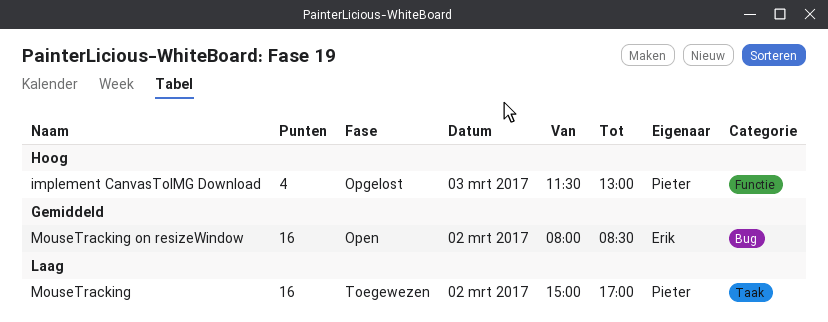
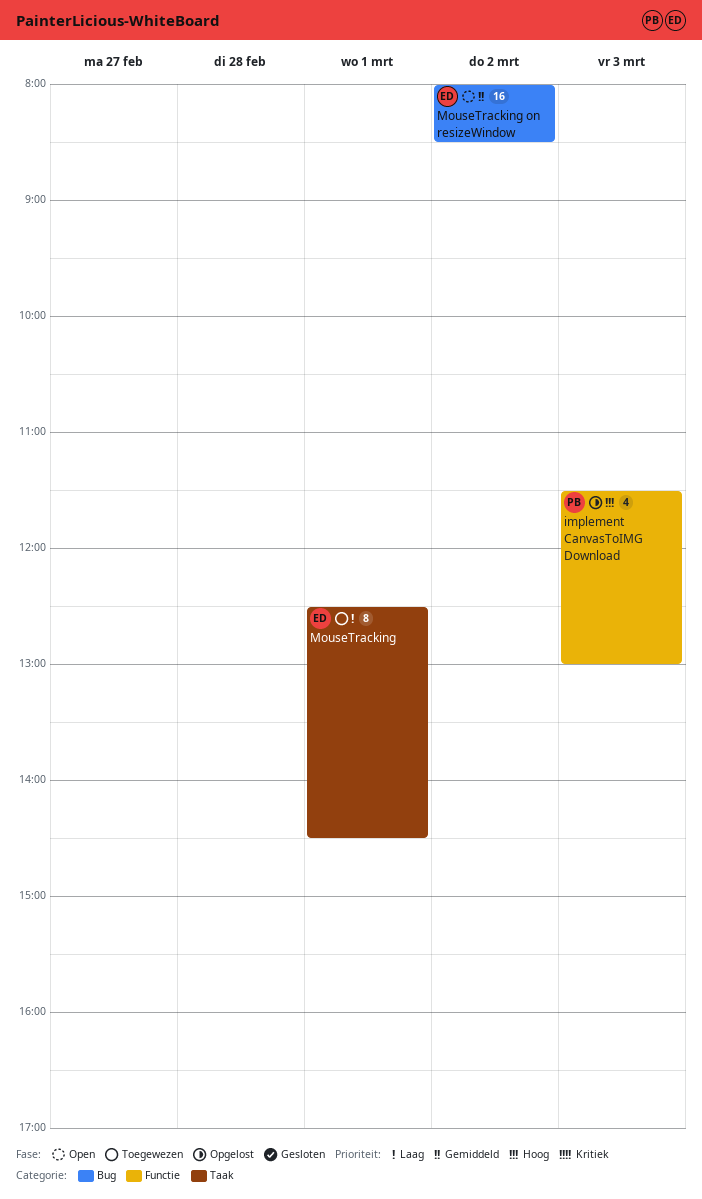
MouseTracking, owner: Pieter -> Erik
MouseTracking, estimate: 16 -> 8
MouseTracking, day: Mar 2 -> Mar 1
MouseTracking, begins: 15:00 -> 12:30
MouseTracking, ends: 17:00 -> 14:30

